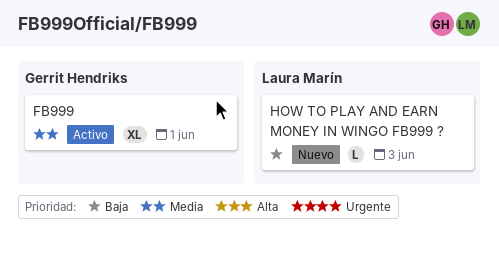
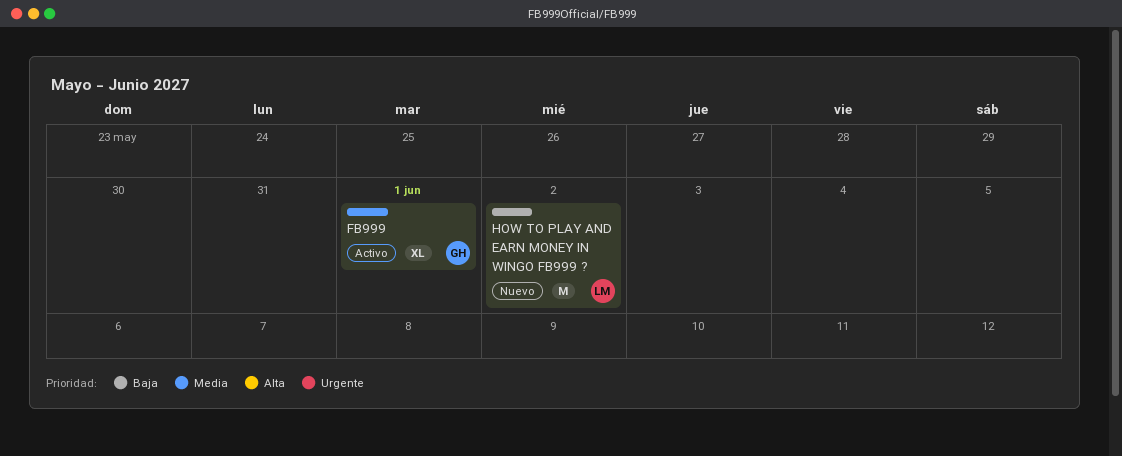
HOW TO PLAY AND EARN MONEY IN WINGO FB999 ?, estimate: L -> M
HOW TO PLAY AND EARN MONEY IN WINGO FB999 ?, due: Jun 3 -> Jun 2

